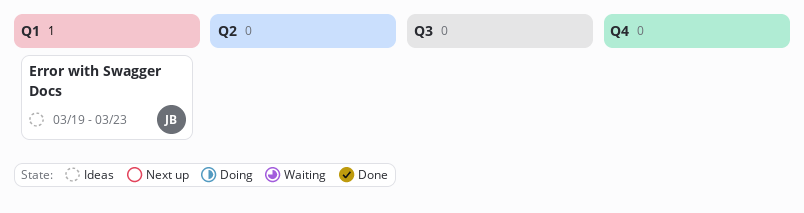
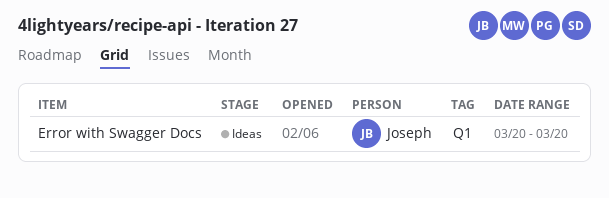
Error with Swagger Docs, start: Mar 19 -> Mar 20
Error with Swagger Docs, due: Mar 23 -> Mar 20

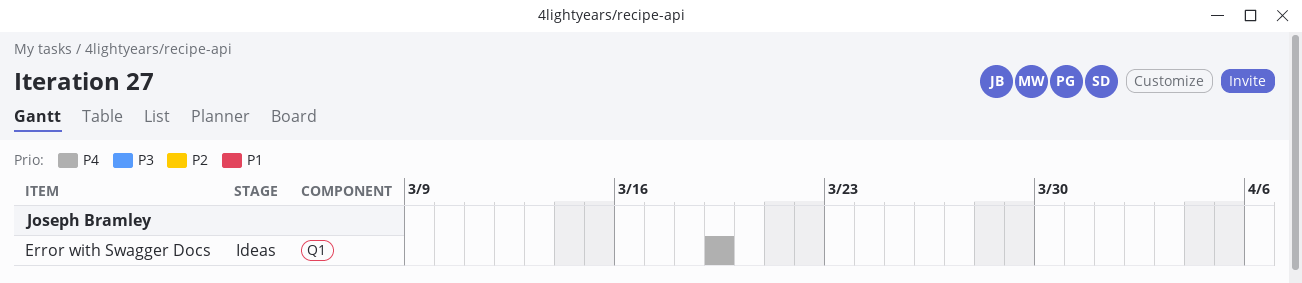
Error with Swagger Docs, start: Mar 20 -> Mar 19
Error with Swagger Docs, due: Mar 20 -> Mar 19

